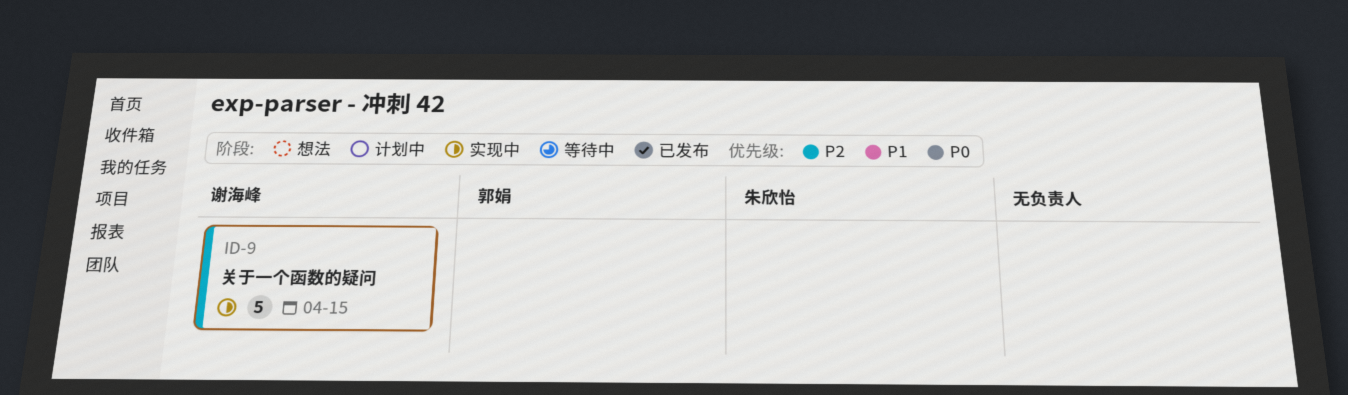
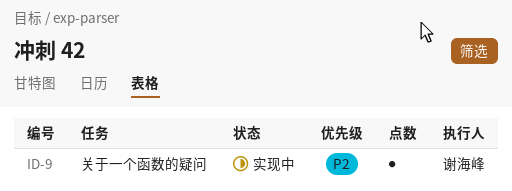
ID-9, estimate: 5 -> 1

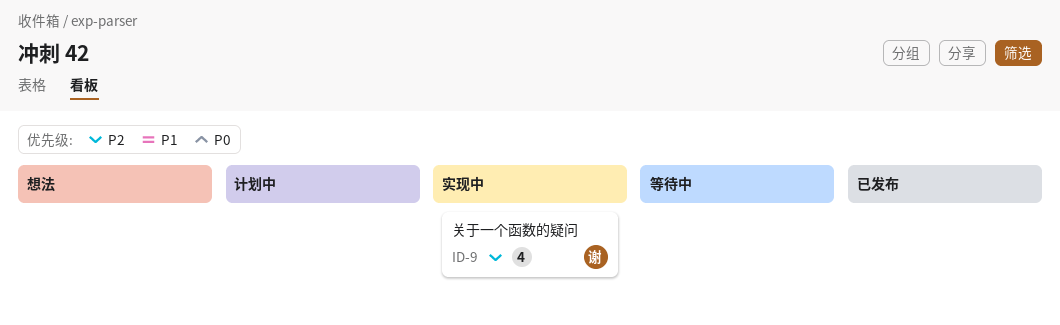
ID-9, estimate: 1 -> 4

